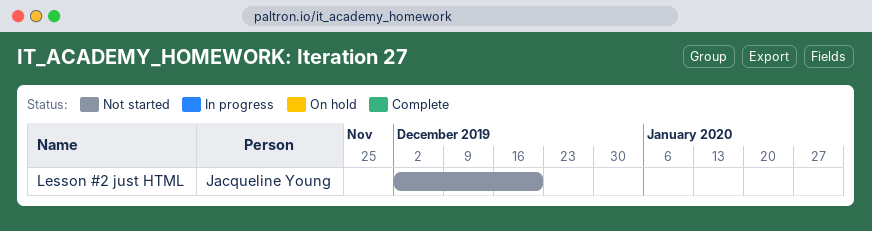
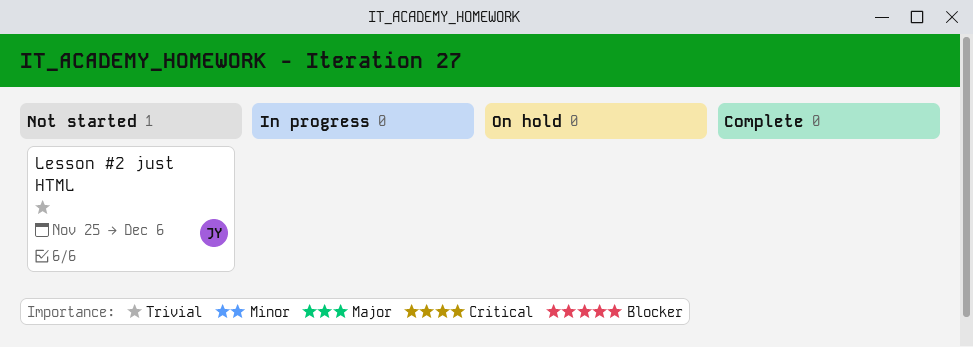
Lesson #2 just HTML, start: Dec 2 -> Nov 25
Lesson #2 just HTML, due: Dec 20 -> Dec 6

